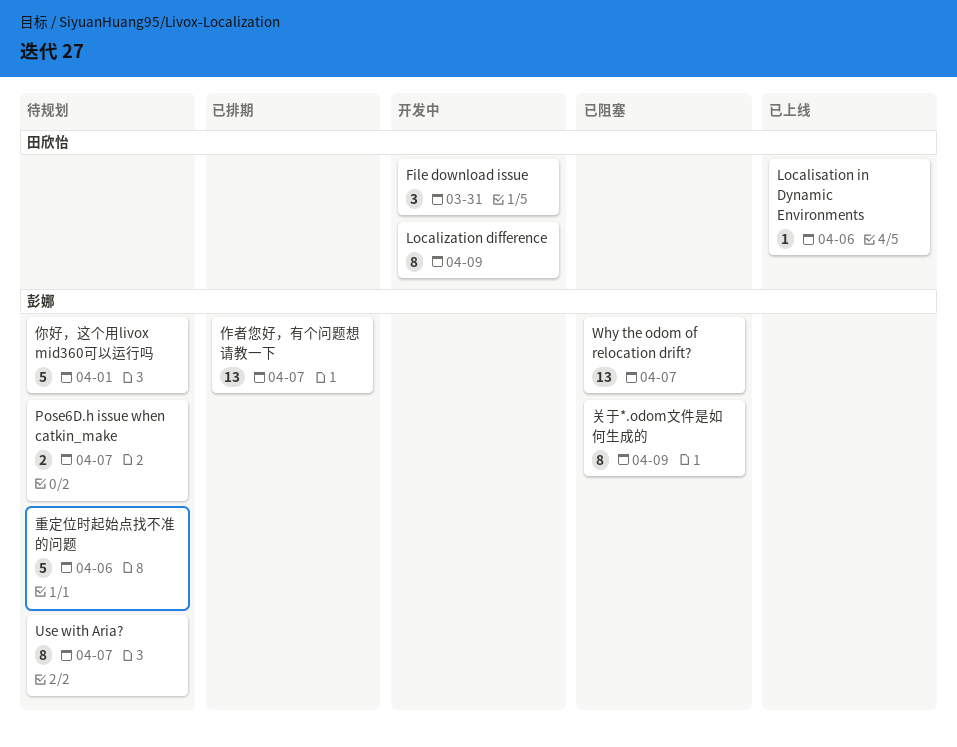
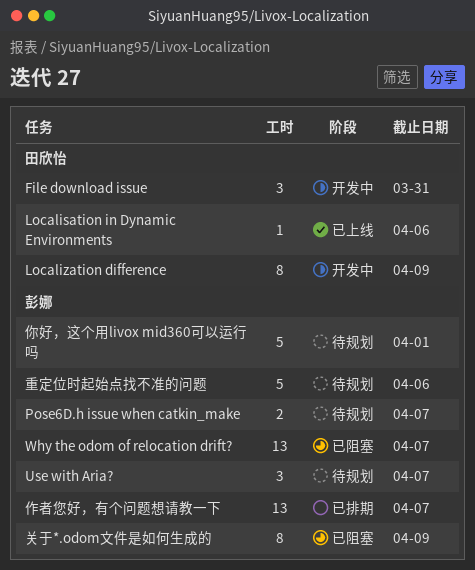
Use with Aria?, estimate: 8 -> 3

